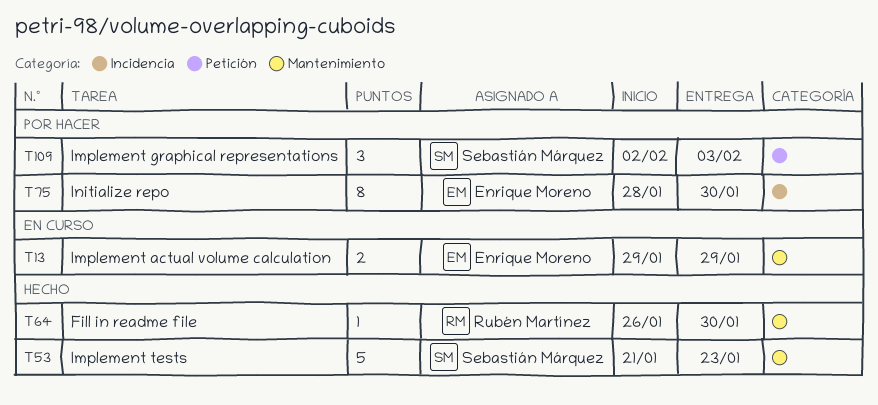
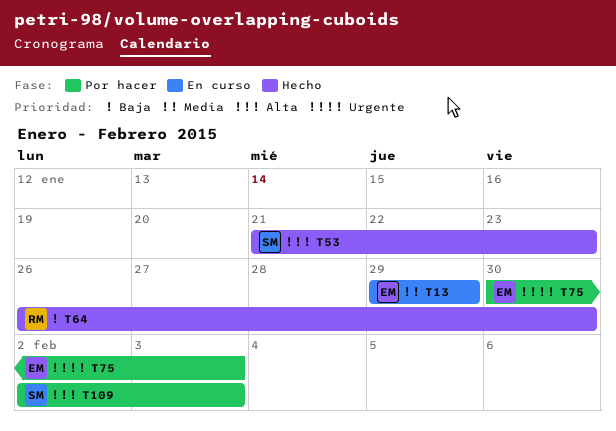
T75, start: Jan 28 -> Jan 30
T75, due: Jan 30 -> Feb 3

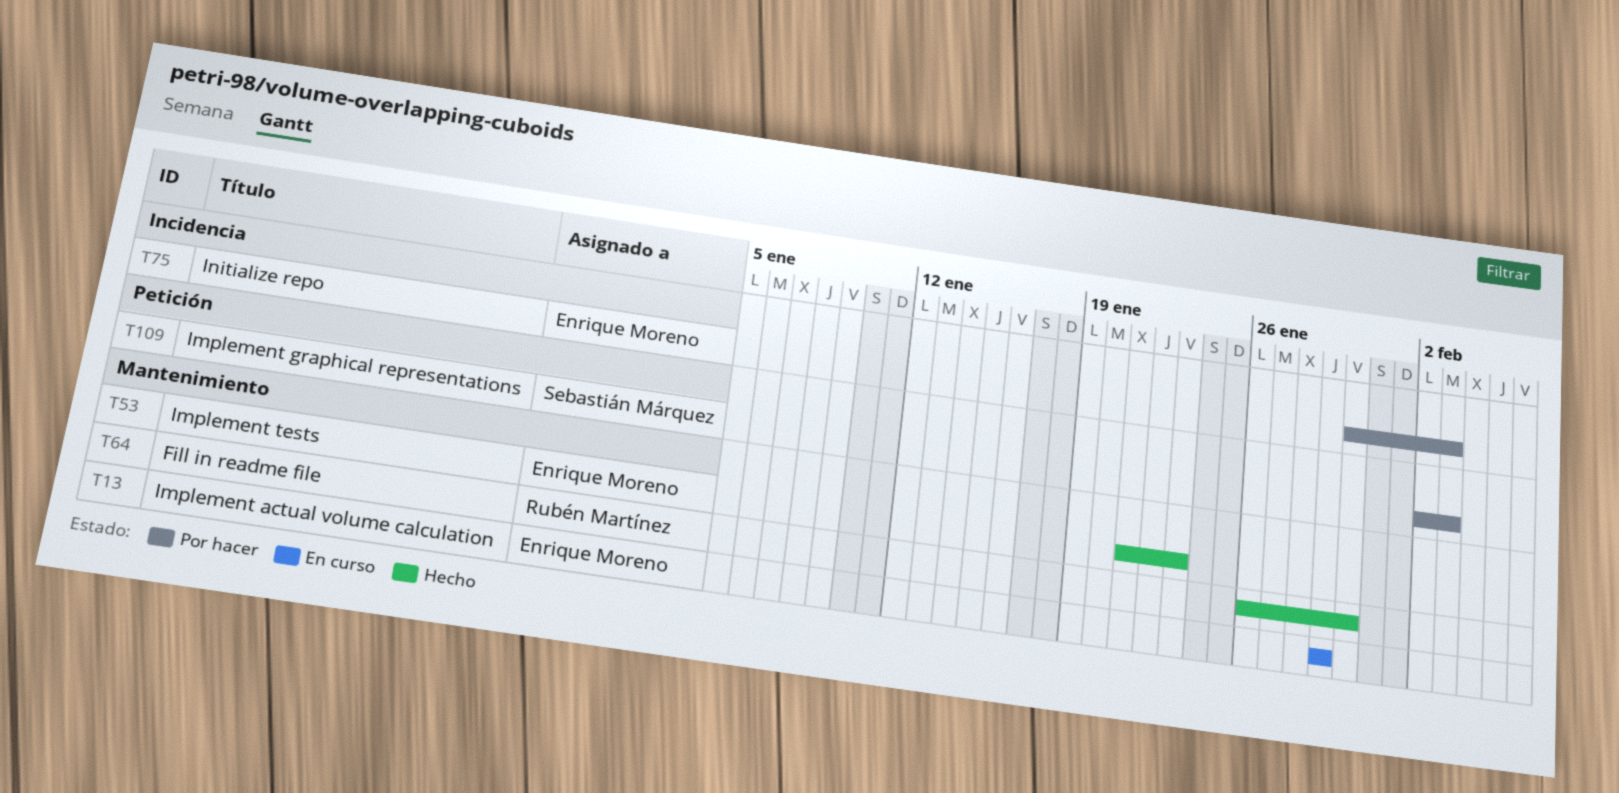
T53, owner: Sebastián Márquez -> Enrique Moreno

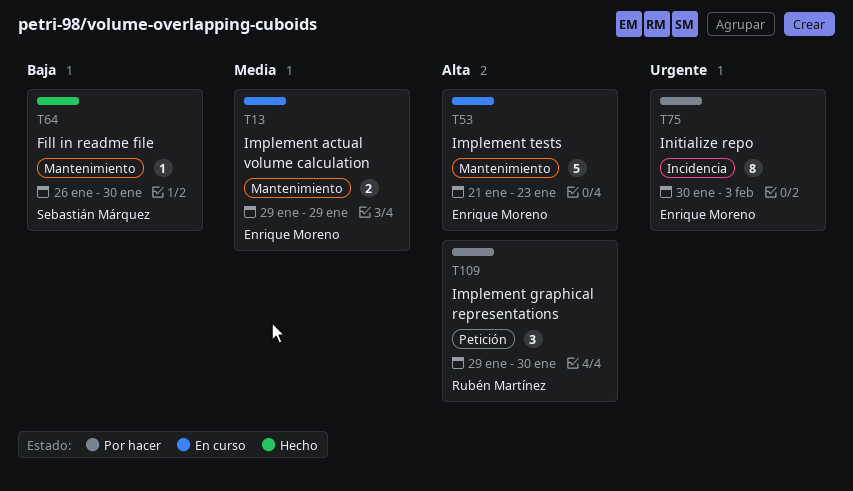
T53, status: Hecho -> En curso
T64, owner: Rubén Martínez -> Sebastián Márquez
T109, owner: Sebastián Márquez -> Rubén Martínez
T109, start: Feb 2 -> Jan 29
T109, due: Feb 3 -> Jan 30

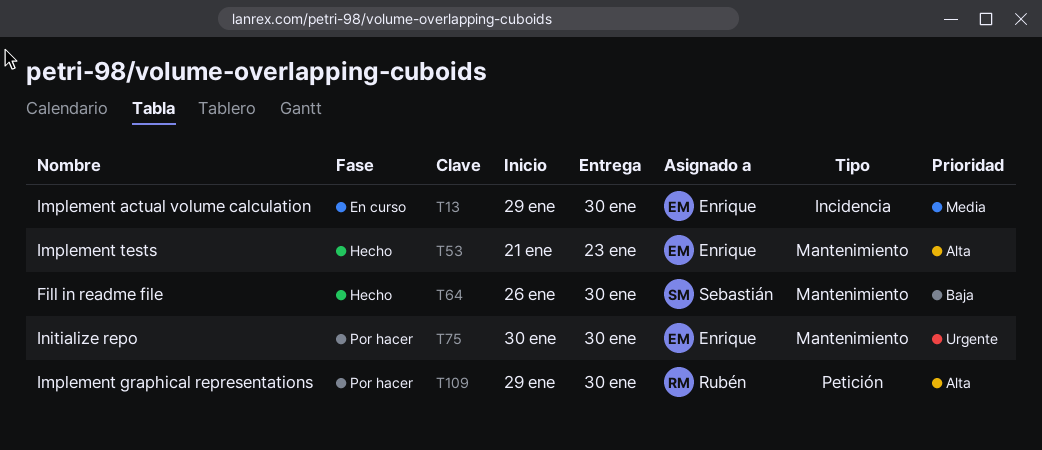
T13, label: Mantenimiento -> Incidencia
T13, due: Jan 29 -> Jan 30
T53, status: En curso -> Hecho
T75, label: Incidencia -> Mantenimiento
T75, due: Feb 3 -> Jan 30

